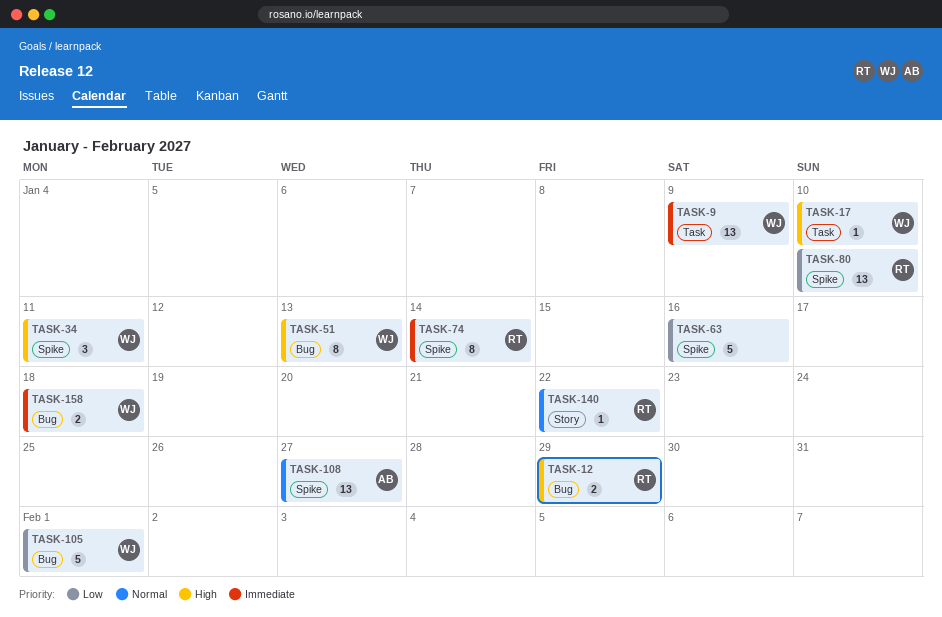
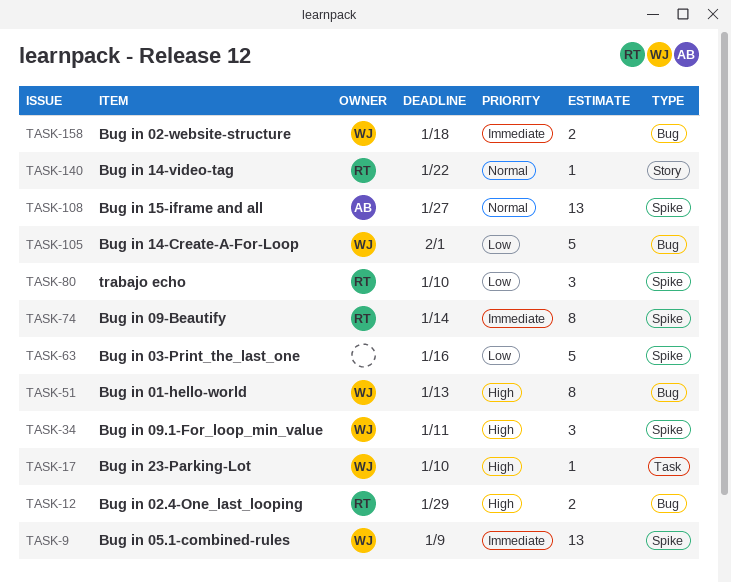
TASK-9, label: Task -> Spike
TASK-80, estimate: 13 -> 3

